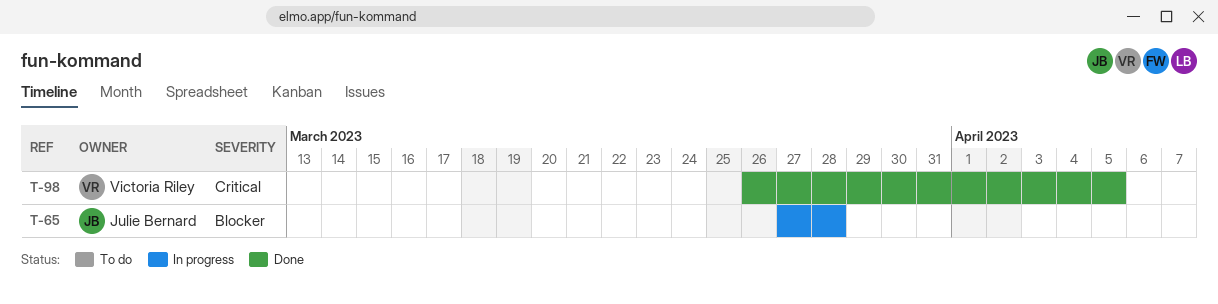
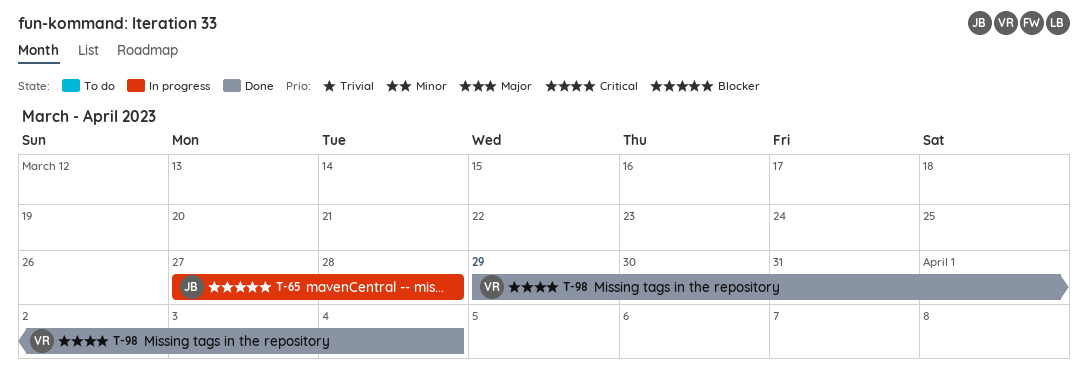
T-98, start: Mar 26 -> Mar 29
T-98, due: Apr 5 -> Apr 4

